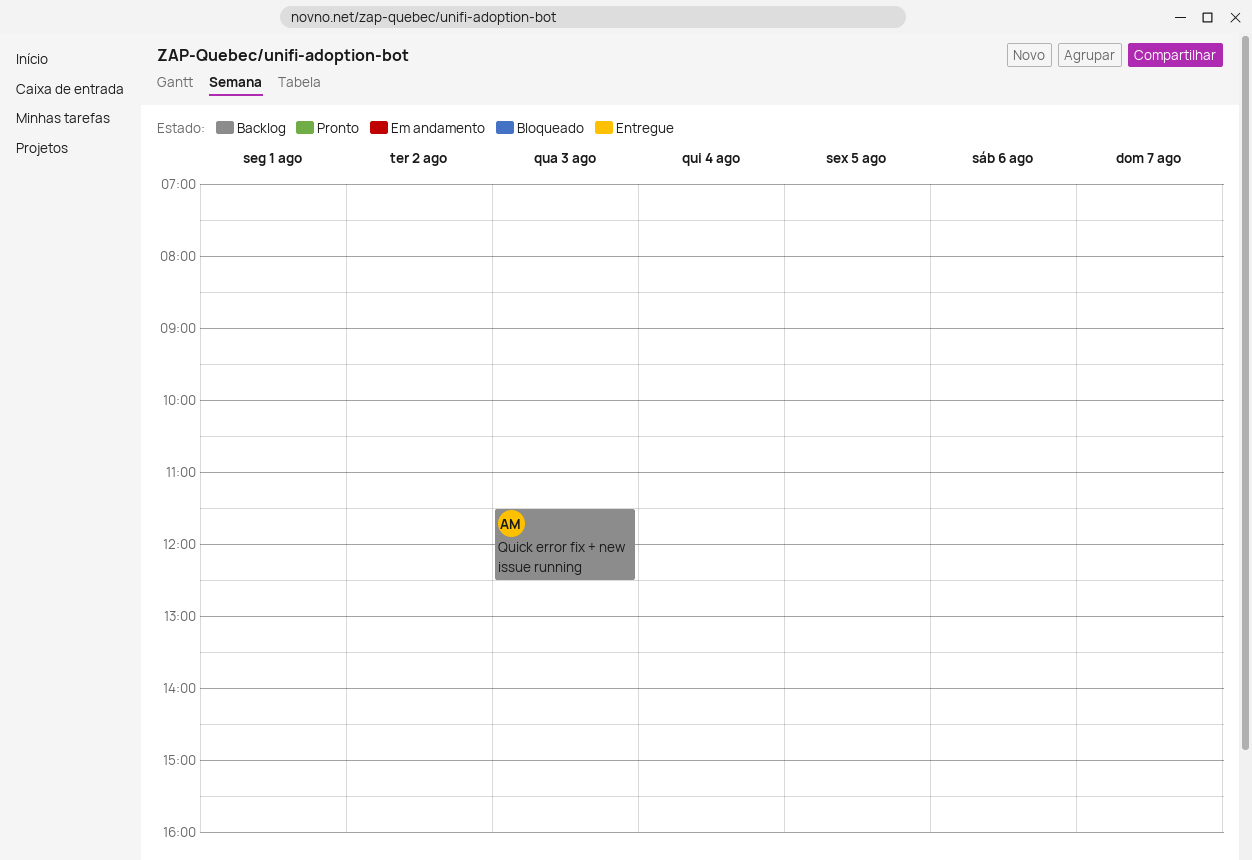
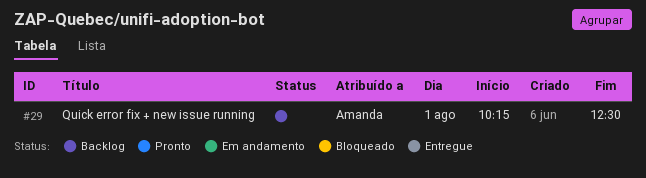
Quick error fix + new issue running, day: Aug 3 -> Aug 1
Quick error fix + new issue running, begins: 11:30 -> 10:15

